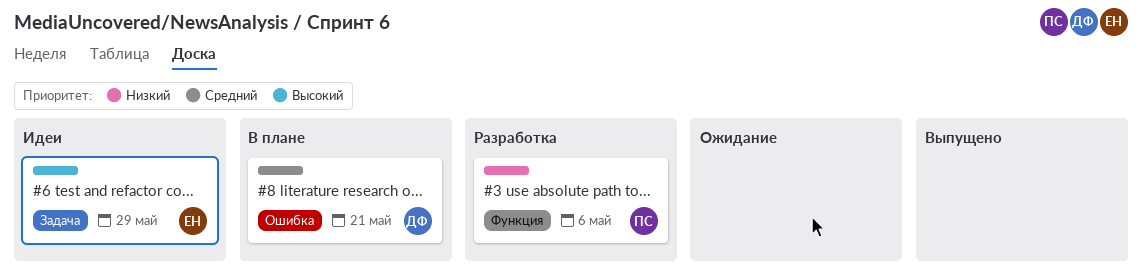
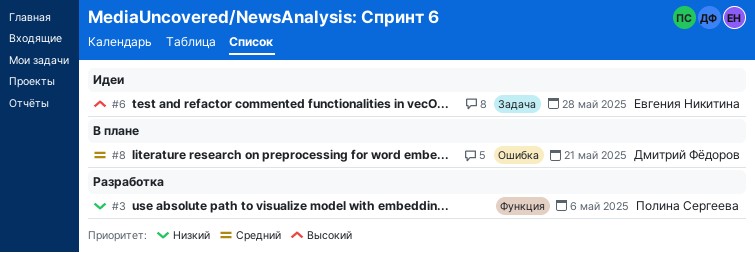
#6, due: May 29 -> May 28

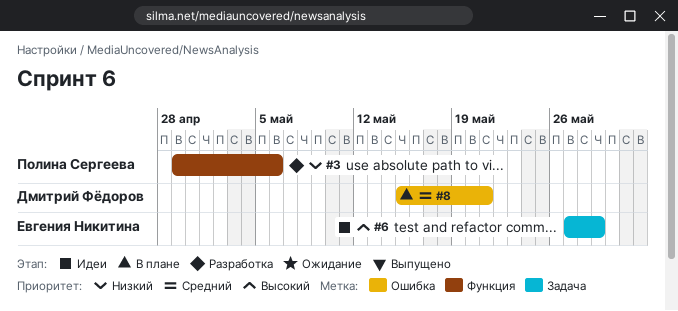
#6, due: May 28 -> May 29

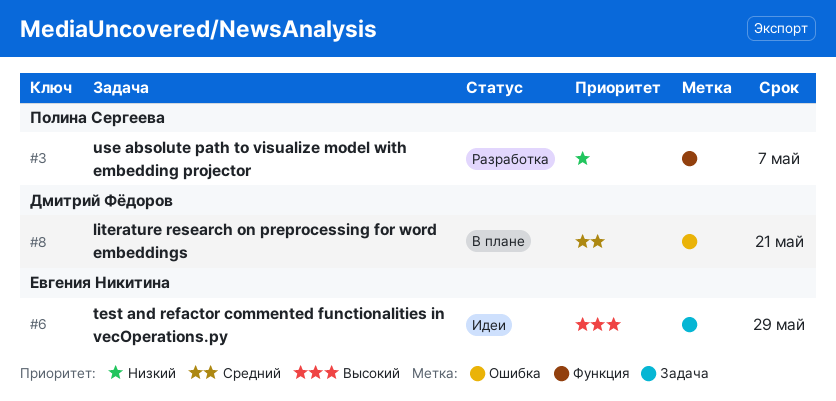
#3, due: May 6 -> May 7

